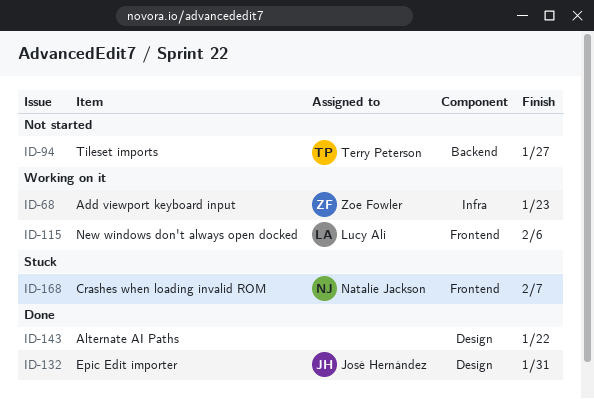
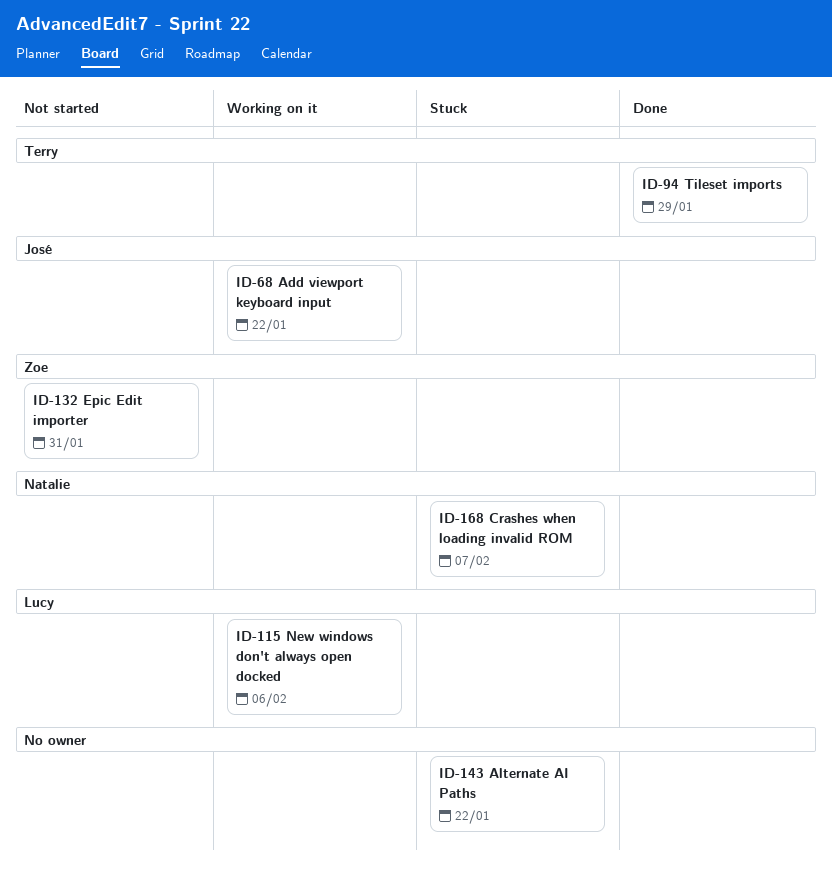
ID-68, owner: Zoe Fowler -> José Hernández
ID-68, due: Jan 23 -> Jan 22
ID-94, status: Not started -> Done
ID-94, due: Jan 27 -> Jan 29
ID-132, status: Done -> Not started
ID-132, owner: José Hernández -> Zoe Fowler
ID-143, status: Done -> Stuck

